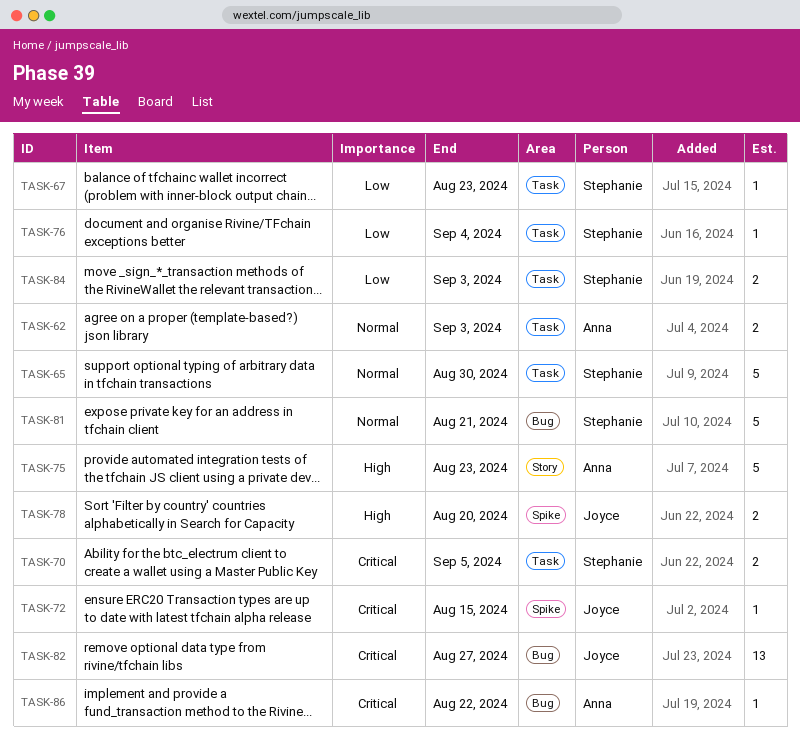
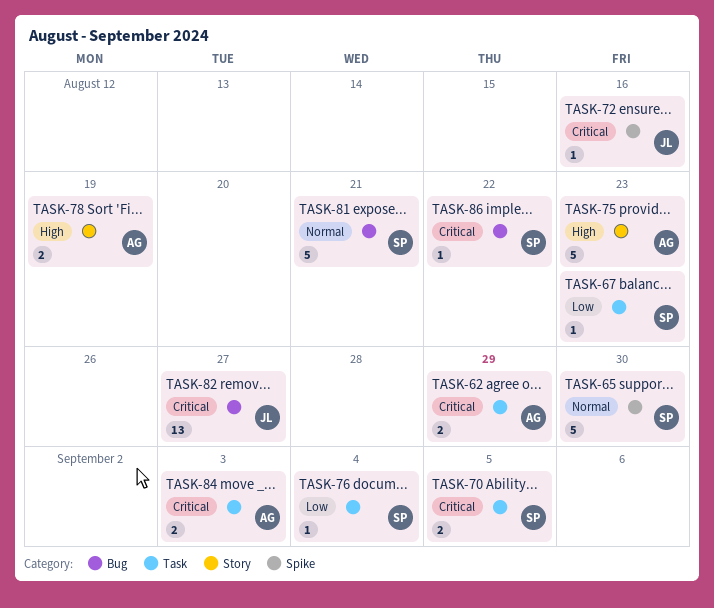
TASK-62, priority: Normal -> Critical
TASK-62, due: Sep 3 -> Aug 29
TASK-65, label: Task -> Spike
TASK-72, due: Aug 15 -> Aug 16
TASK-78, owner: Joyce -> Anna
TASK-78, label: Spike -> Story
TASK-78, due: Aug 20 -> Aug 19
TASK-84, owner: Stephanie -> Anna
TASK-84, priority: Low -> Critical
TASK-86, owner: Anna -> Stephanie

